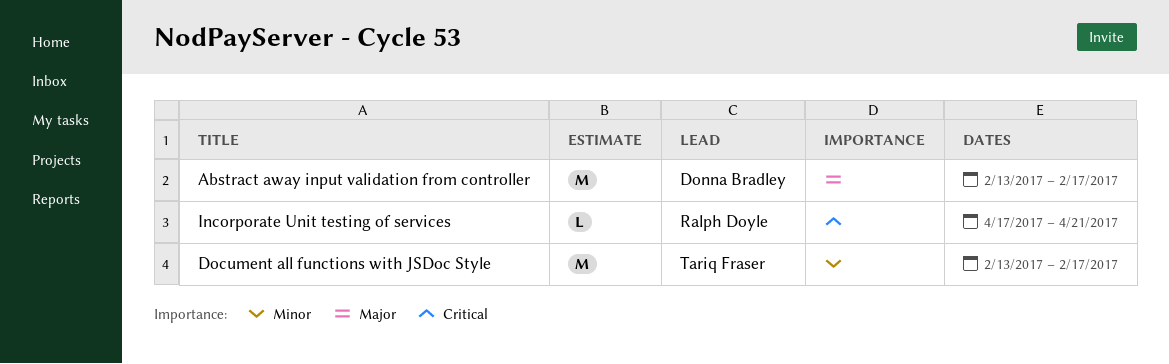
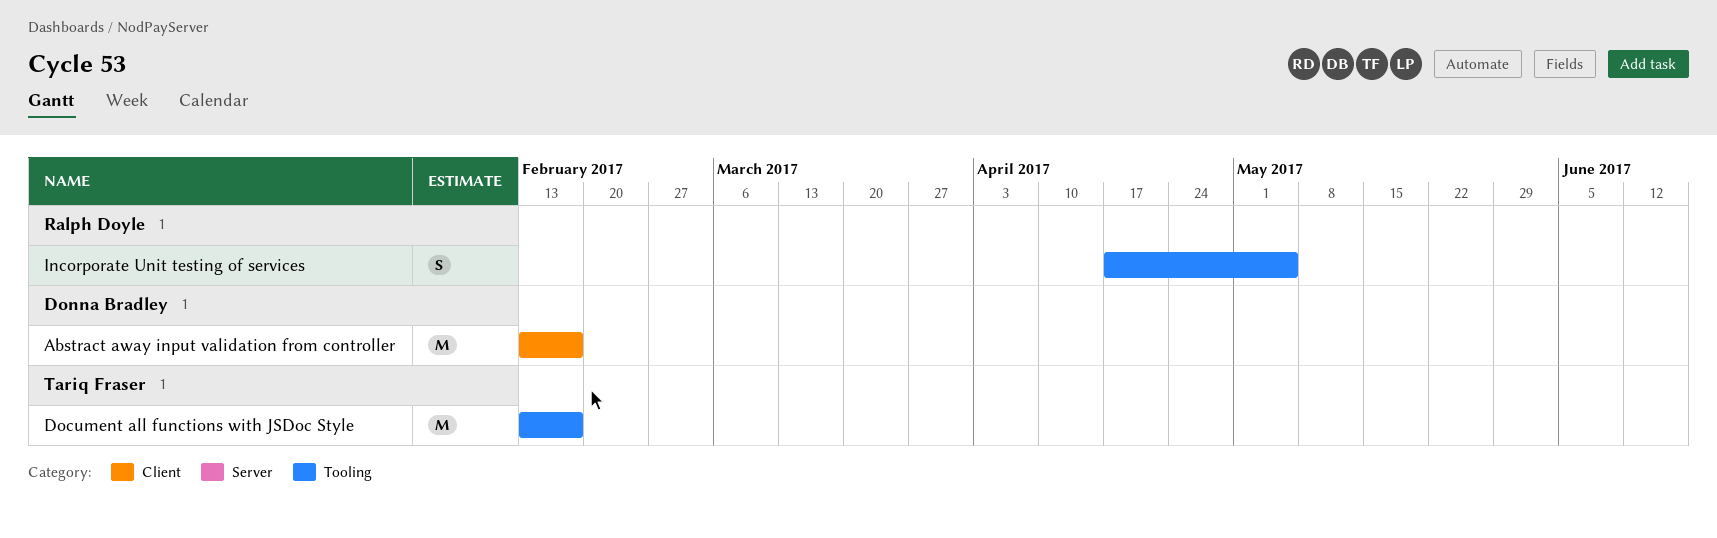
Incorporate Unit testing of services, estimate: L -> S
Incorporate Unit testing of services, due: Apr 21 -> May 5

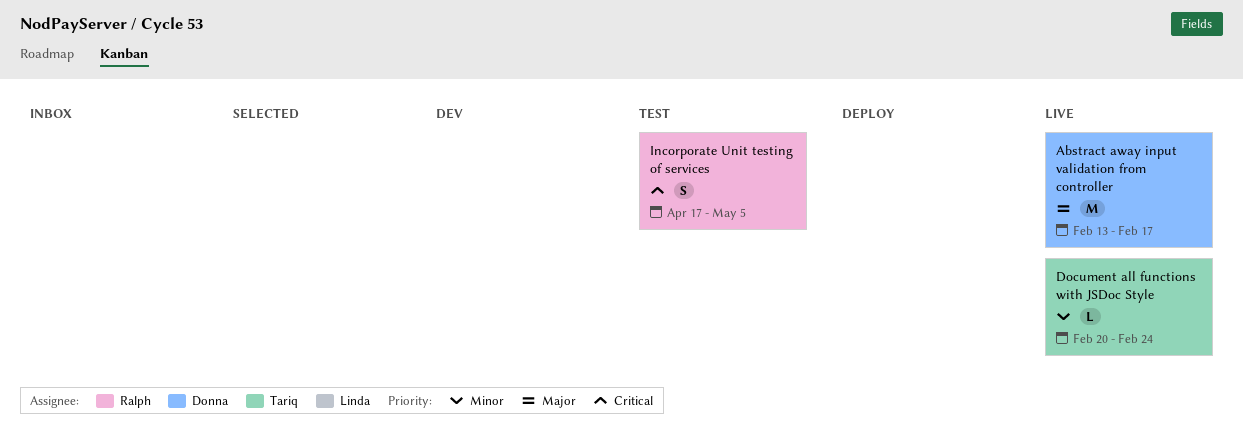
Document all functions with JSDoc Style, estimate: M -> L
Document all functions with JSDoc Style, start: Feb 13 -> Feb 20
Document all functions with JSDoc Style, due: Feb 17 -> Feb 24

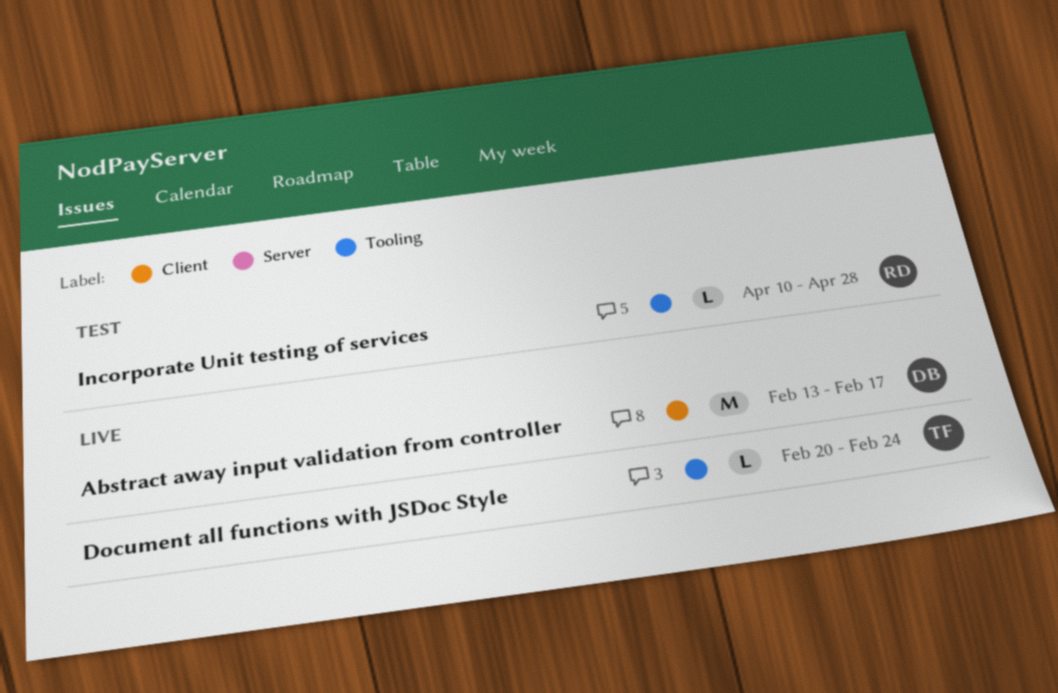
Incorporate Unit testing of services, estimate: S -> L
Incorporate Unit testing of services, start: Apr 17 -> Apr 10
Incorporate Unit testing of services, due: May 5 -> Apr 28

